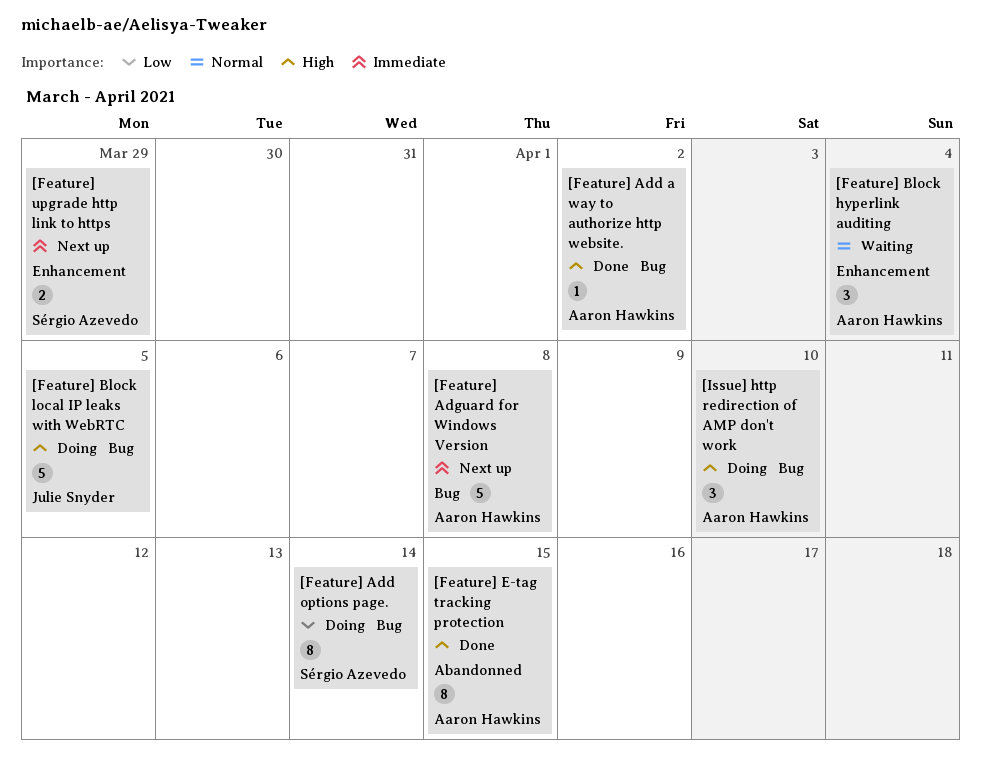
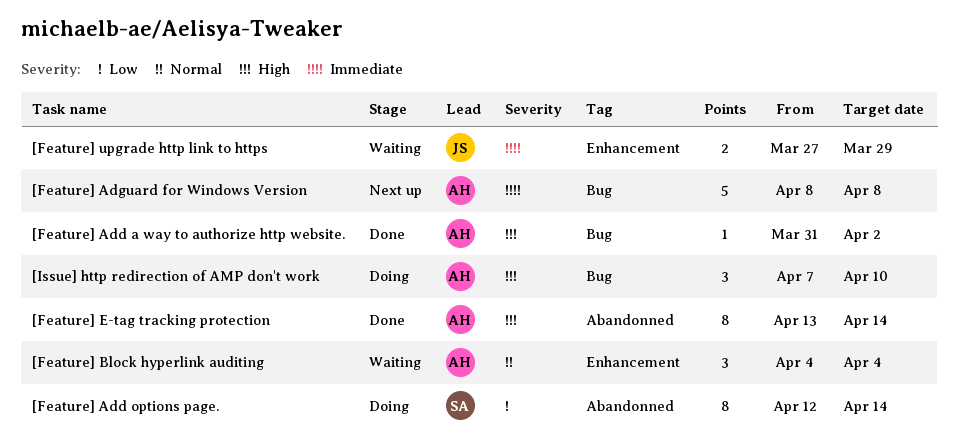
[Feature] Add options page., label: Bug -> Abandonned
[Feature] Block local IP leaks with WebRTC: present -> none
[Feature] E-tag tracking protection, due: Apr 15 -> Apr 14
[Feature] upgrade http link to https, status: Next up -> Waiting
[Feature] upgrade http link to https, owner: Sérgio Azevedo -> Julie Snyder

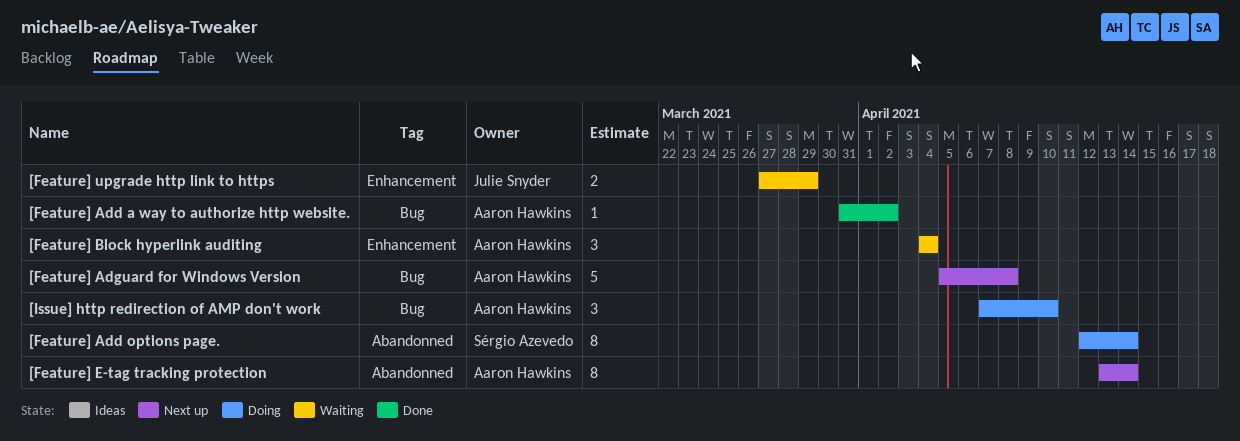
[Feature] Adguard for Windows Version, start: Apr 8 -> Apr 5
[Feature] E-tag tracking protection, status: Done -> Next up

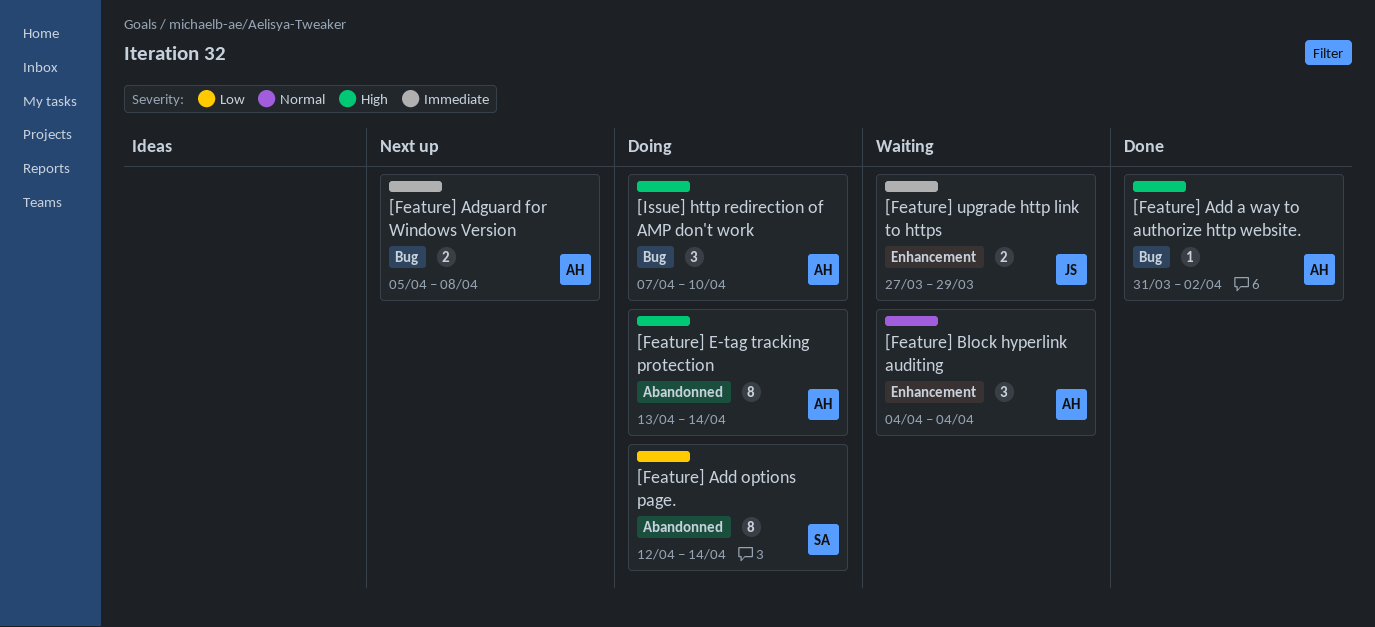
[Feature] Adguard for Windows Version, estimate: 5 -> 2
[Feature] E-tag tracking protection, status: Next up -> Doing

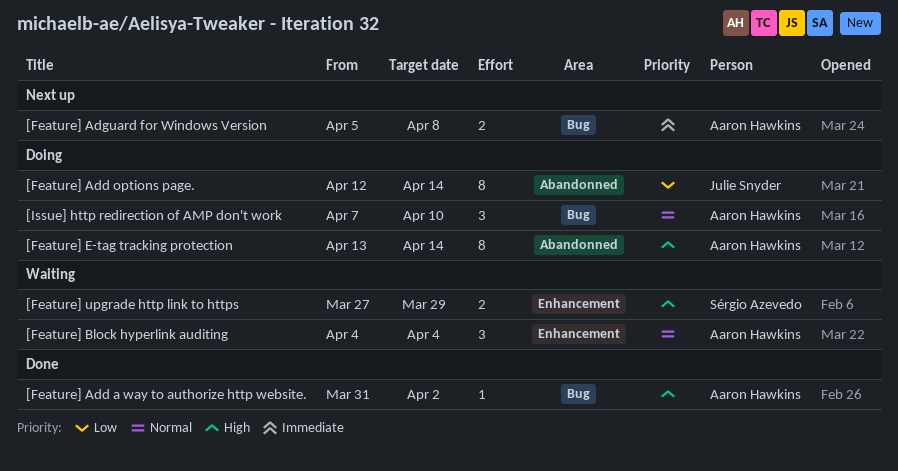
[Feature] Add options page., owner: Sérgio Azevedo -> Julie Snyder
[Feature] upgrade http link to https, owner: Julie Snyder -> Sérgio Azevedo
[Feature] upgrade http link to https, priority: Immediate -> High
[Issue] http redirection of AMP don't work, priority: High -> Normal

